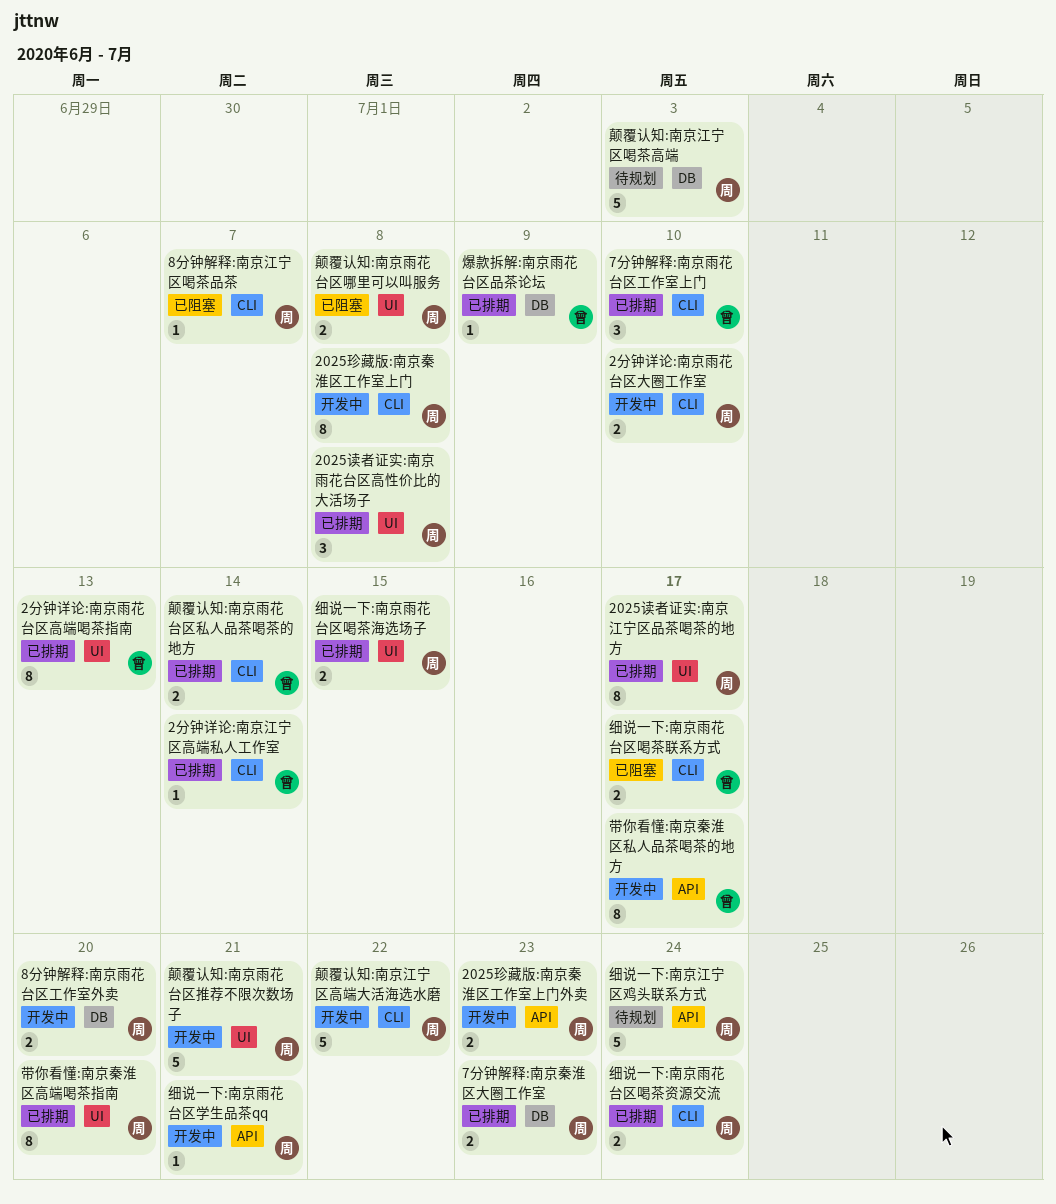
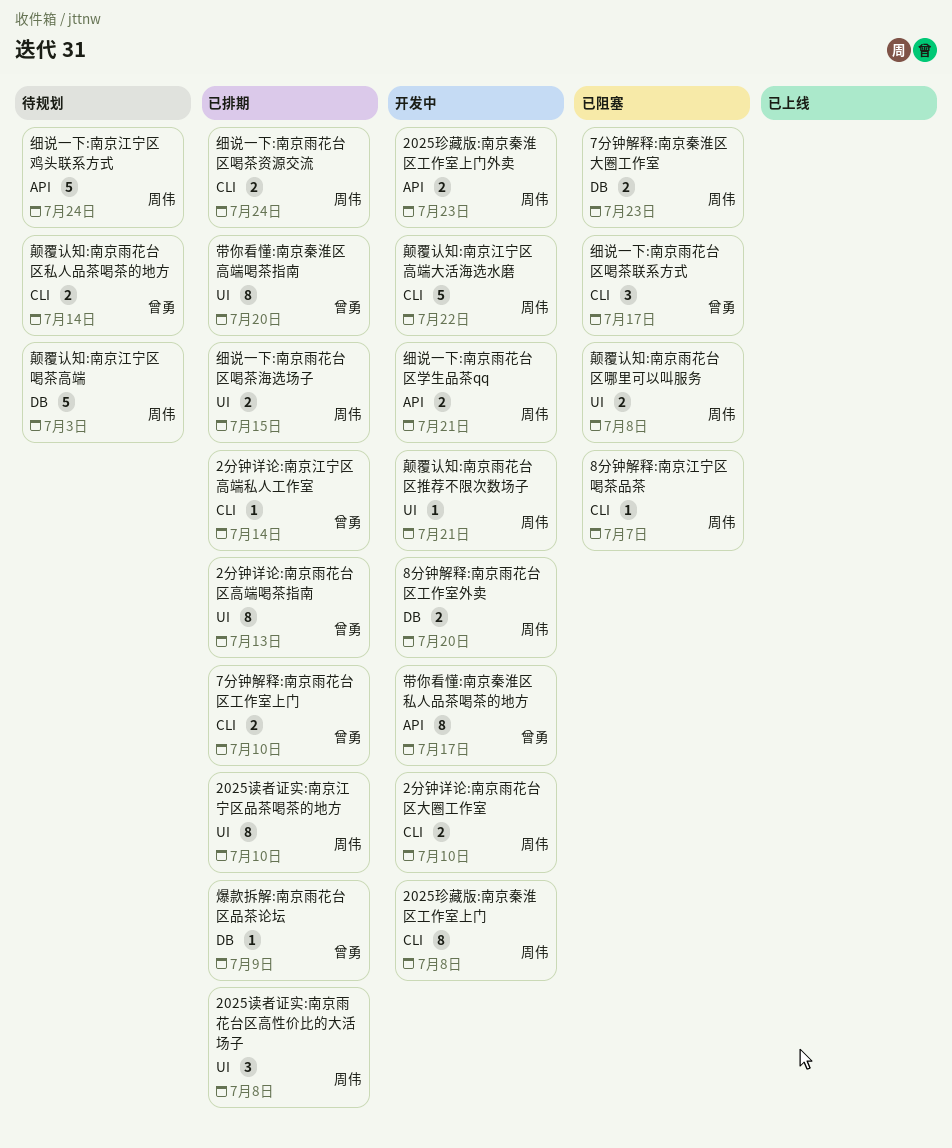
2025读者证实:南京江宁区品茶喝茶的地方, due: Jul 17 -> Jul 10
7分钟解释:南京秦淮区大圈工作室, status: 已排期 -> 已阻塞
7分钟解释:南京雨花台区工作室上门, estimate: 3 -> 2
带你看懂:南京秦淮区高端喝茶指南, owner: 周伟 -> 曾勇
细说一下:南京雨花台区喝茶联系方式, estimate: 2 -> 3
细说一下:南京雨花台区学生品茶qq, estimate: 1 -> 2
颠覆认知:南京雨花台区推荐不限次数场子, estimate: 5 -> 1
颠覆认知:南京雨花台区私人品茶喝茶的地方, status: 已排期 -> 待规划

